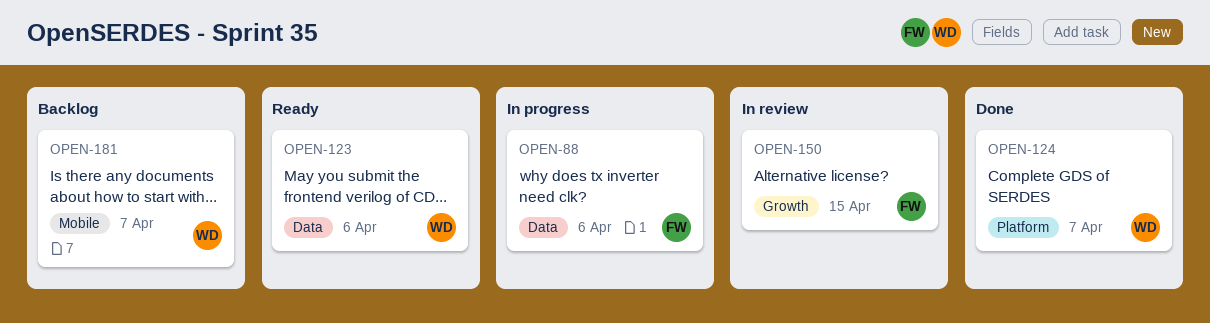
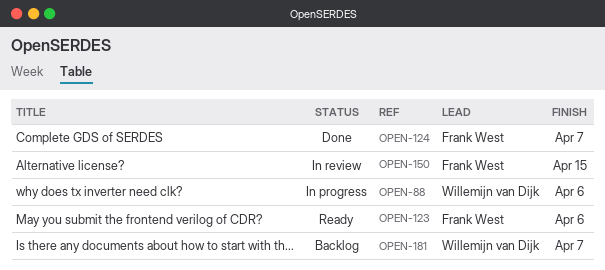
OPEN-88, owner: Frank West -> Willemijn van Dijk
OPEN-123, owner: Willemijn van Dijk -> Frank West
OPEN-124, owner: Willemijn van Dijk -> Frank West

